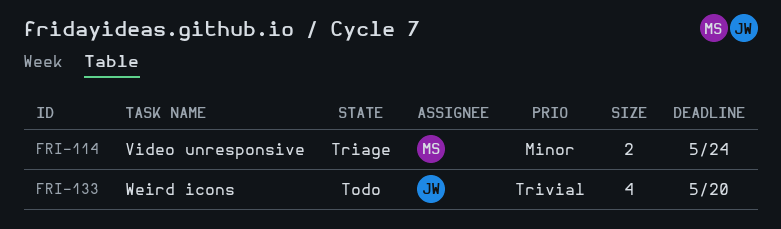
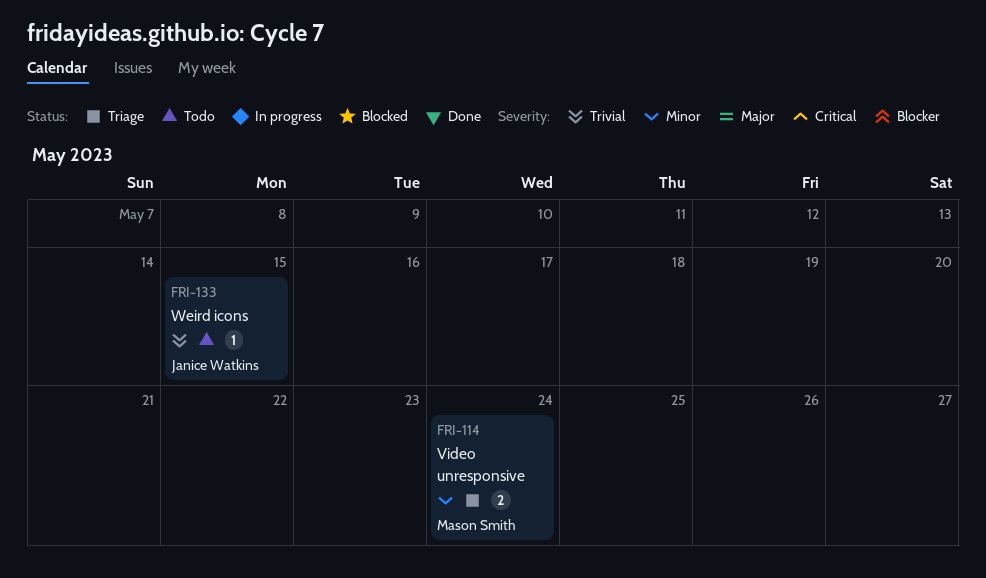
FRI-133, estimate: 4 -> 1
FRI-133, due: May 20 -> May 15

